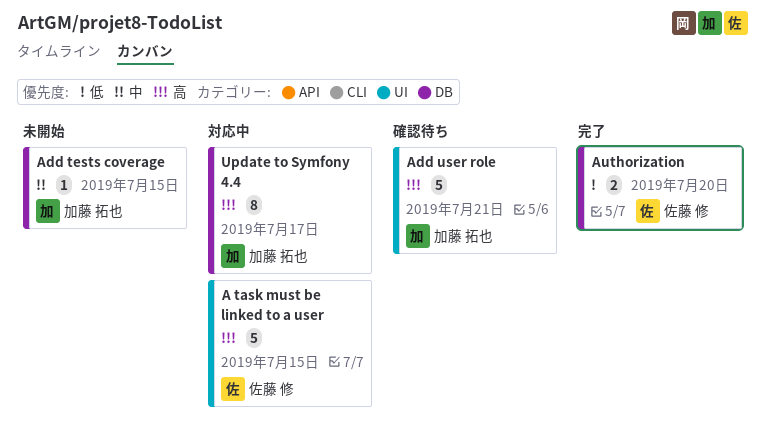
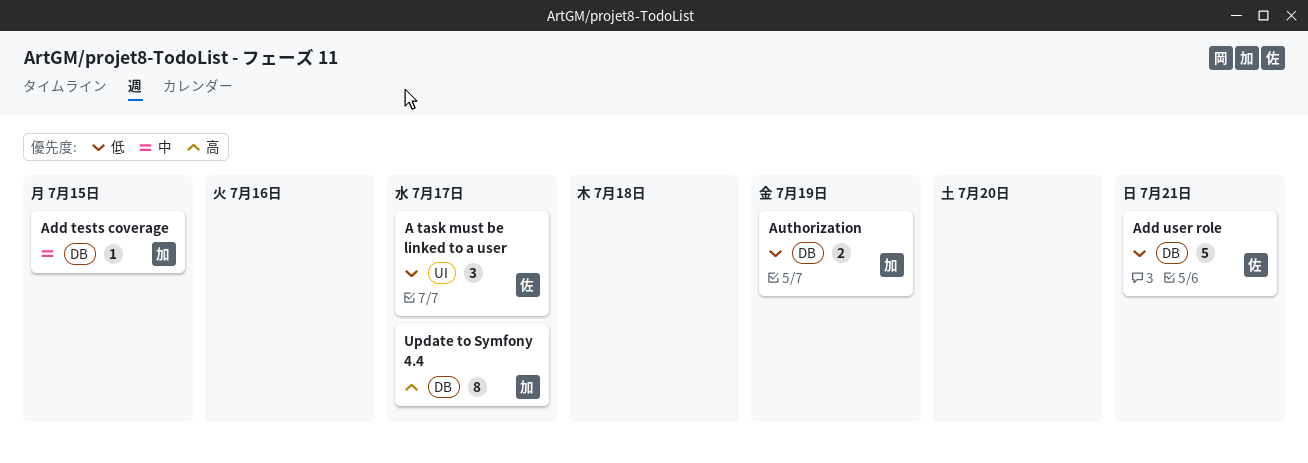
A task must be linked to a user, priority: 高 -> 低
A task must be linked to a user, estimate: 5 -> 3
A task must be linked to a user, due: Jul 15 -> Jul 17
Add user role, owner: 加藤 拓也 -> 佐藤 修
Add user role, priority: 高 -> 低
Add user role, label: UI -> DB
Authorization, owner: 佐藤 修 -> 加藤 拓也
Authorization, due: Jul 20 -> Jul 19

